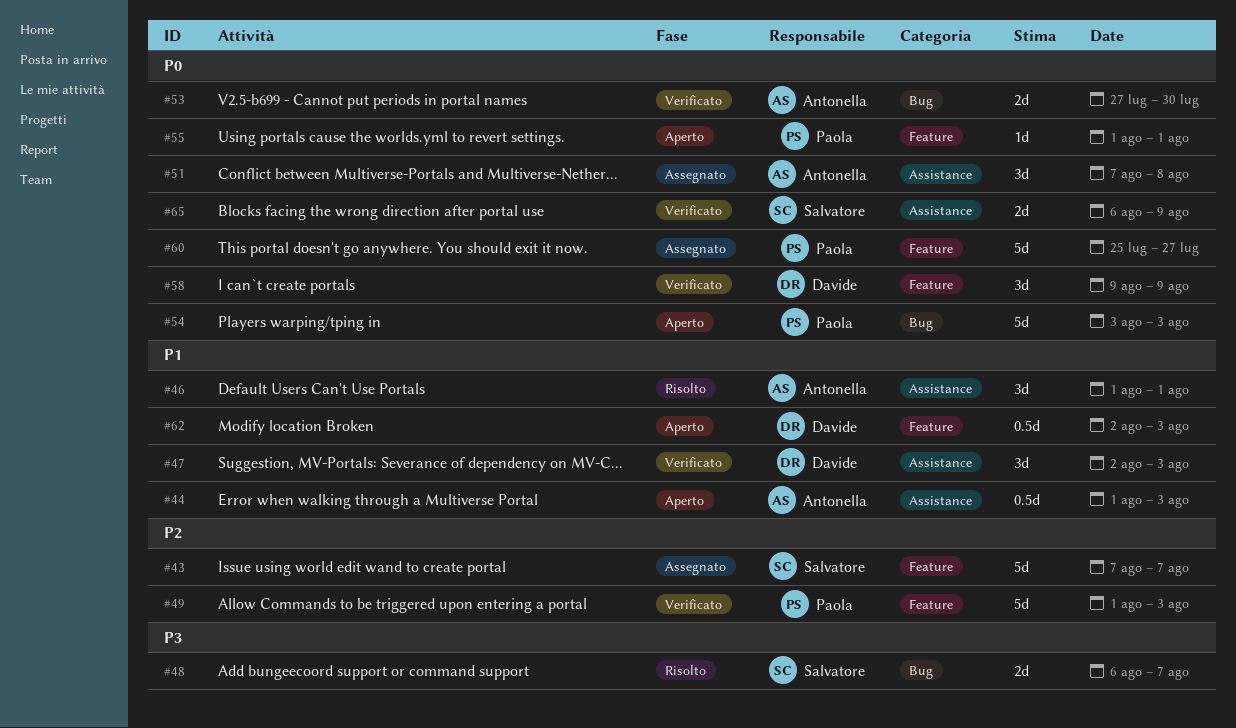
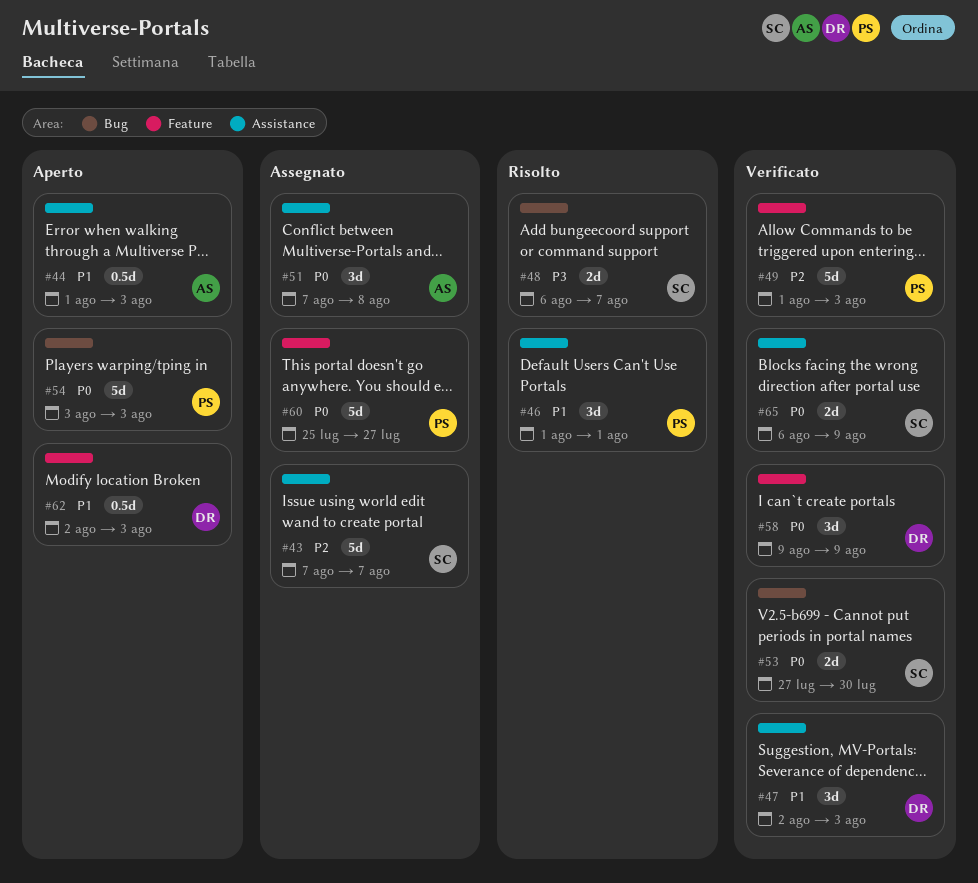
#43, label: Feature -> Assistance
#46, owner: Antonella -> Paola
#53, owner: Antonella -> Salvatore
#55: present -> none

